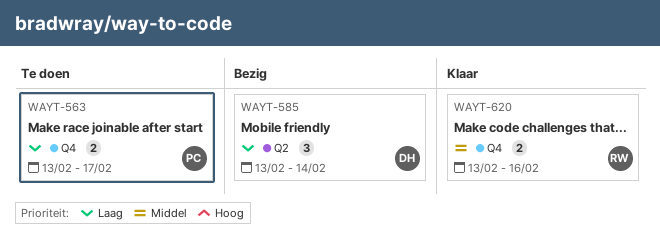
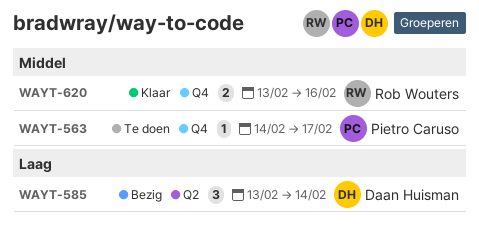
WAYT-563, priority: Laag -> Middel
WAYT-563, estimate: 2 -> 1
WAYT-563, start: Feb 13 -> Feb 14

